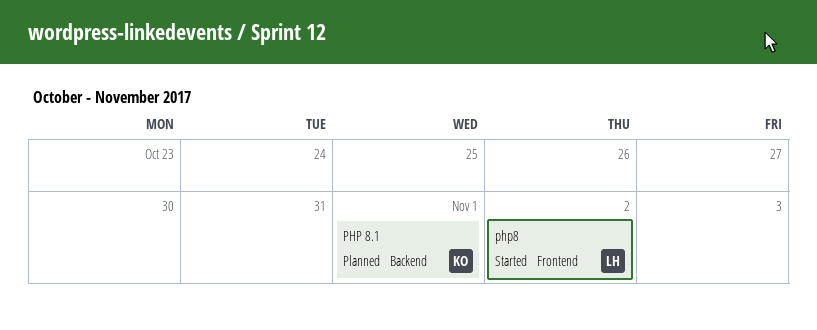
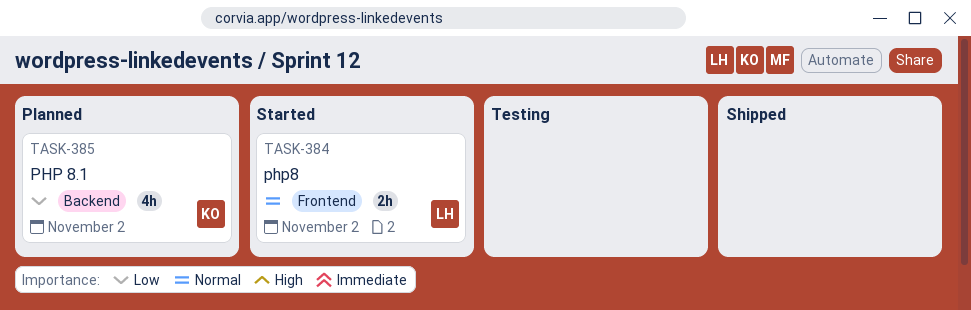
PHP 8.1, due: Nov 1 -> Nov 2

